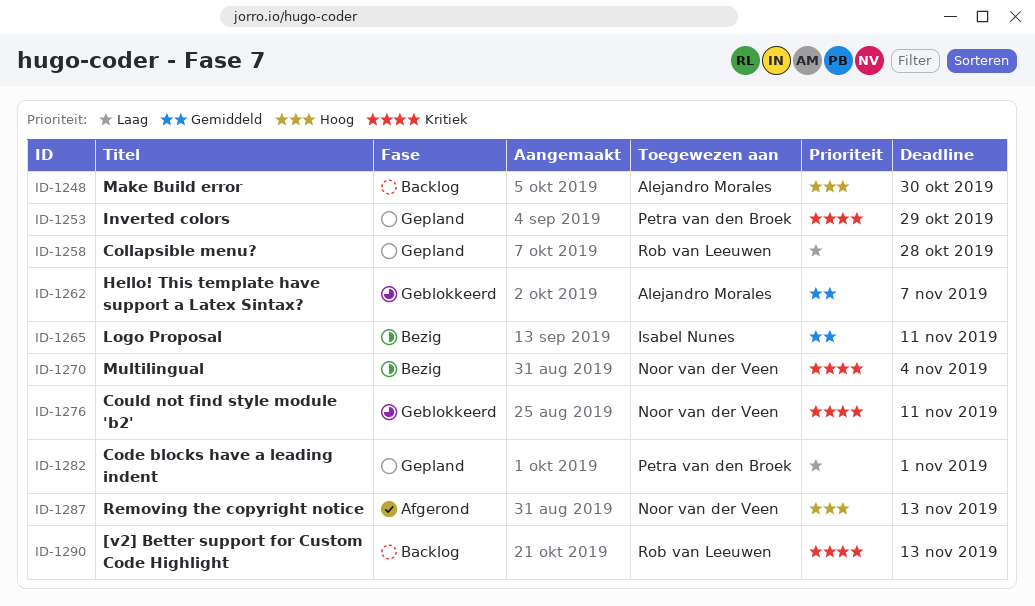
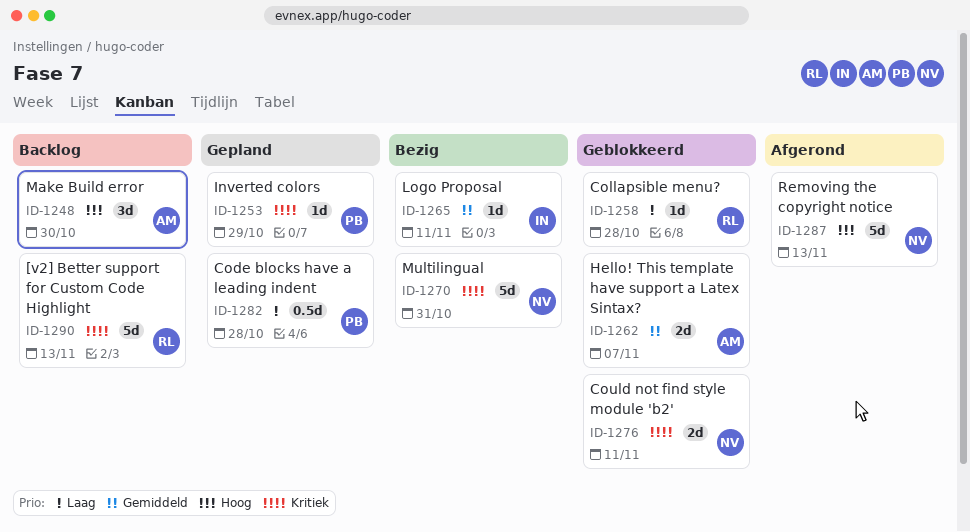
ID-1258, status: Gepland -> Geblokkeerd
ID-1270, due: Nov 4 -> Oct 31
ID-1282, due: Nov 1 -> Oct 28

